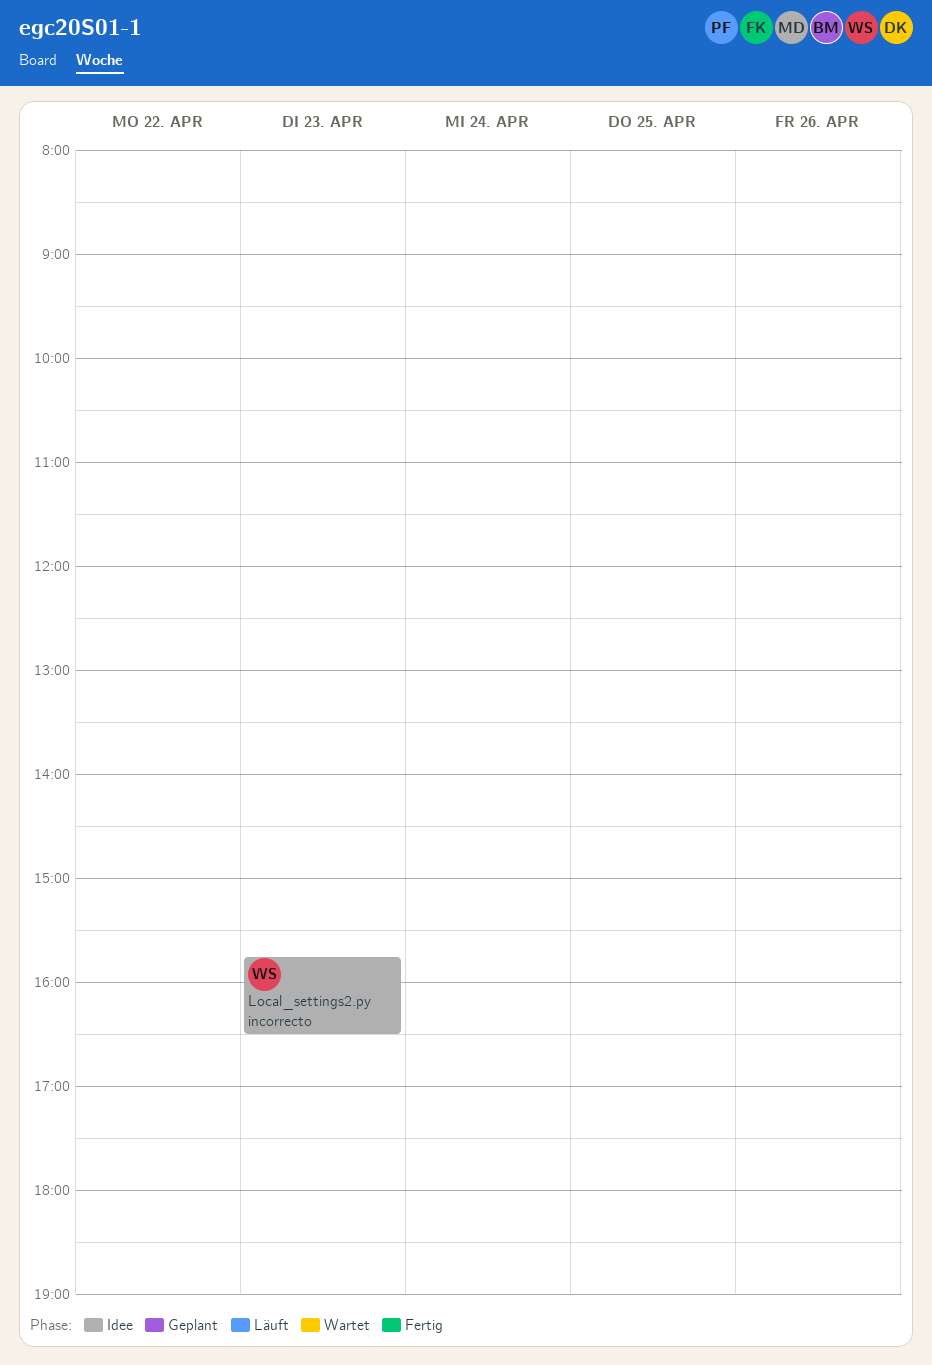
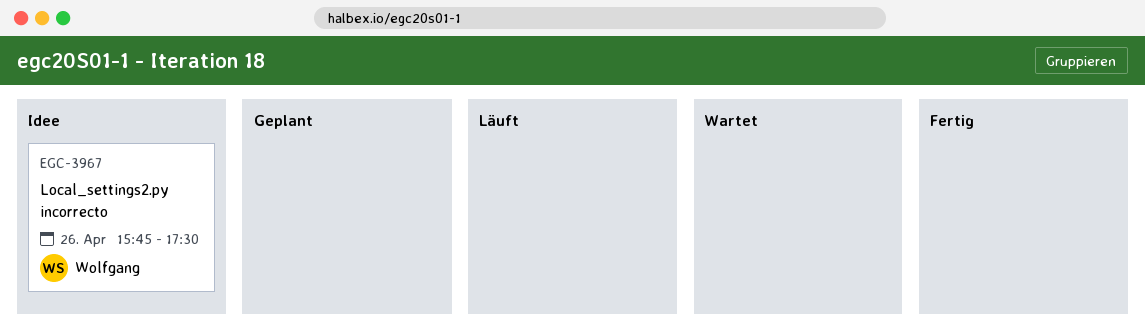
Local_settings2.py incorrecto, day: Apr 23 -> Apr 26
Local_settings2.py incorrecto, ends: 16:30 -> 17:30

